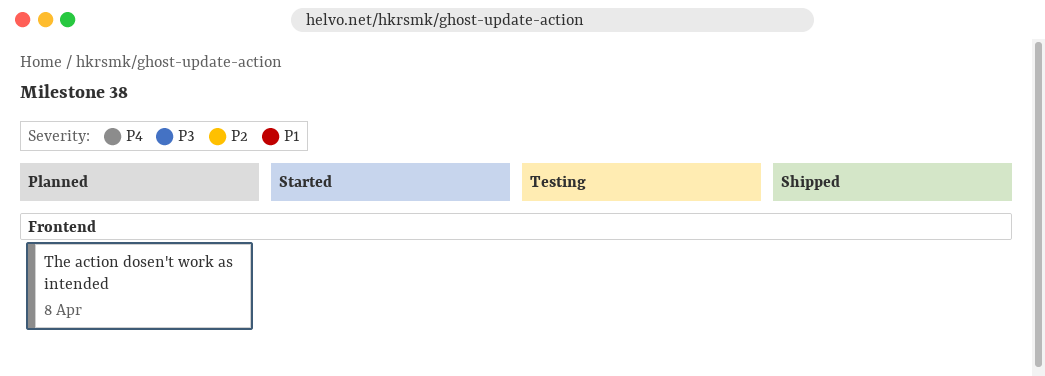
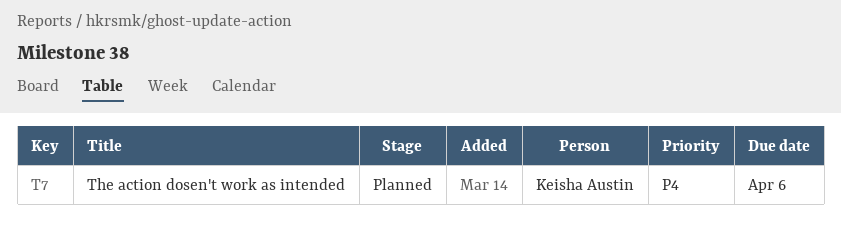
The action dosen't work as intended, due: Apr 8 -> Apr 6

